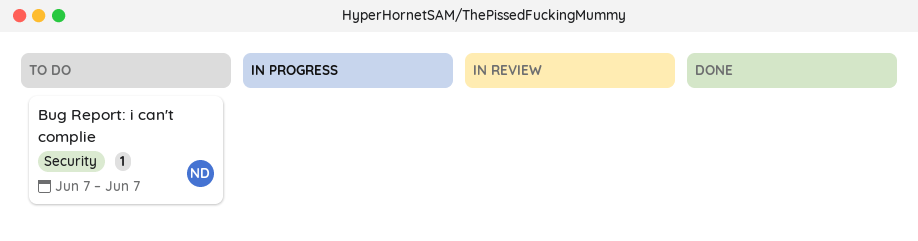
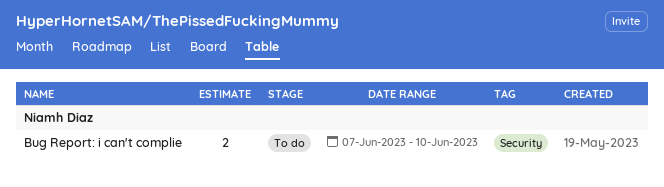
Bug Report: i can't complie, estimate: 1 -> 2
Bug Report: i can't complie, due: Jun 7 -> Jun 10

